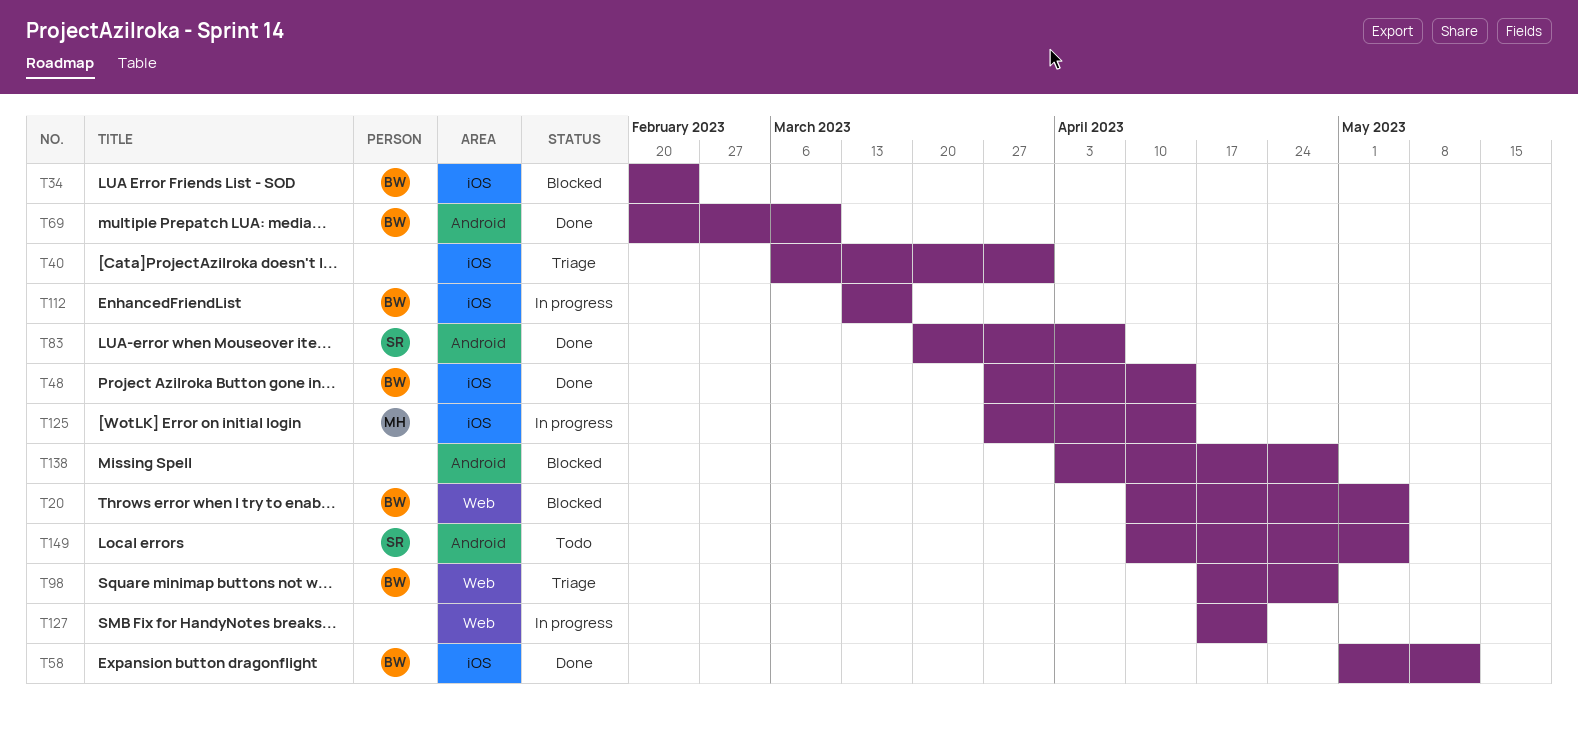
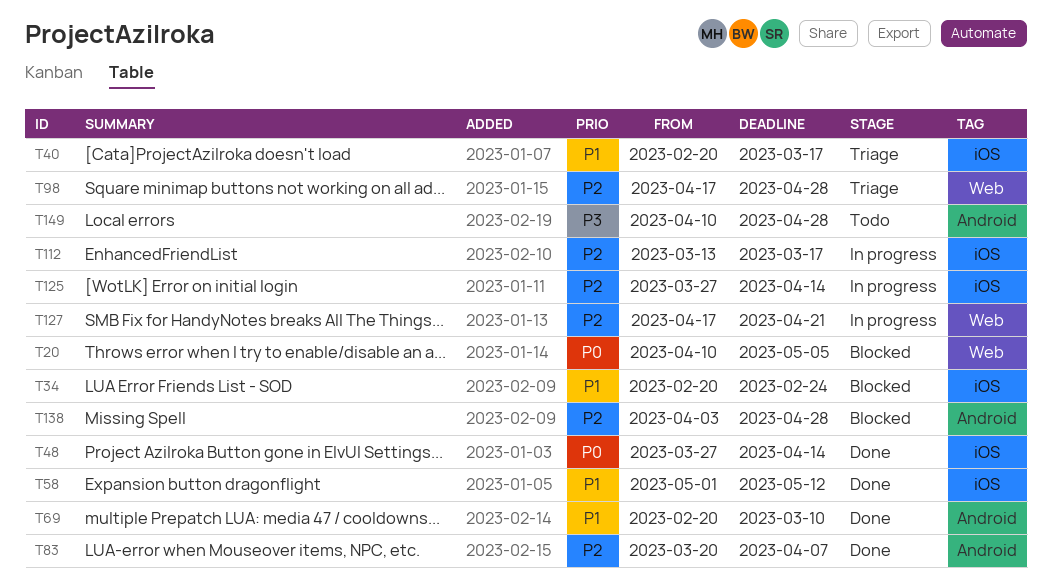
T40, start: Mar 6 -> Feb 20
T40, due: Mar 31 -> Mar 17
T149, due: May 5 -> Apr 28

